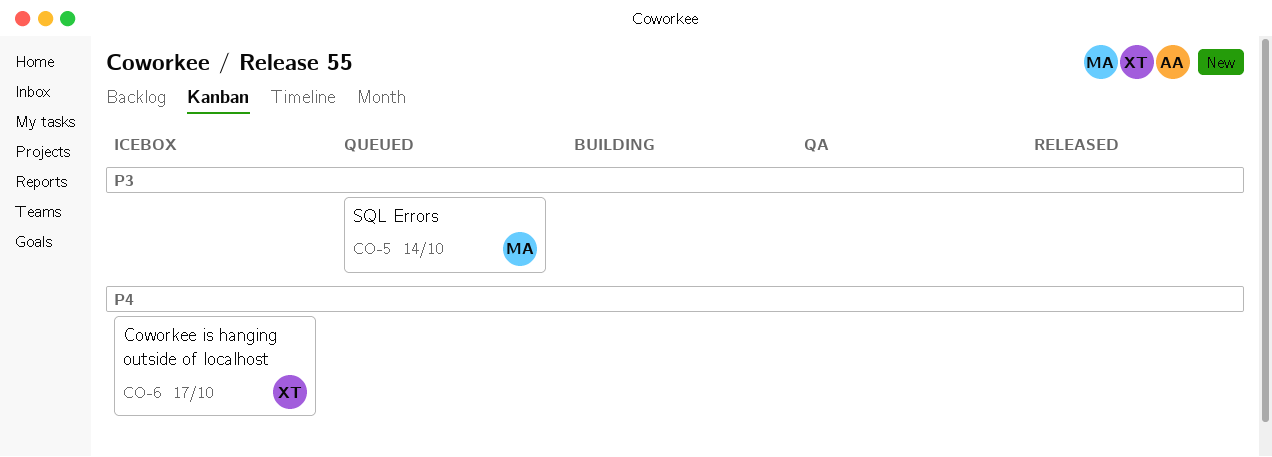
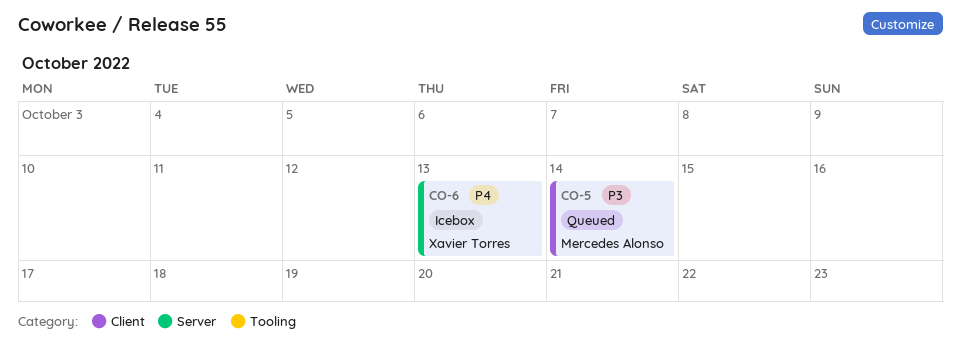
CO-6, due: Oct 17 -> Oct 13

